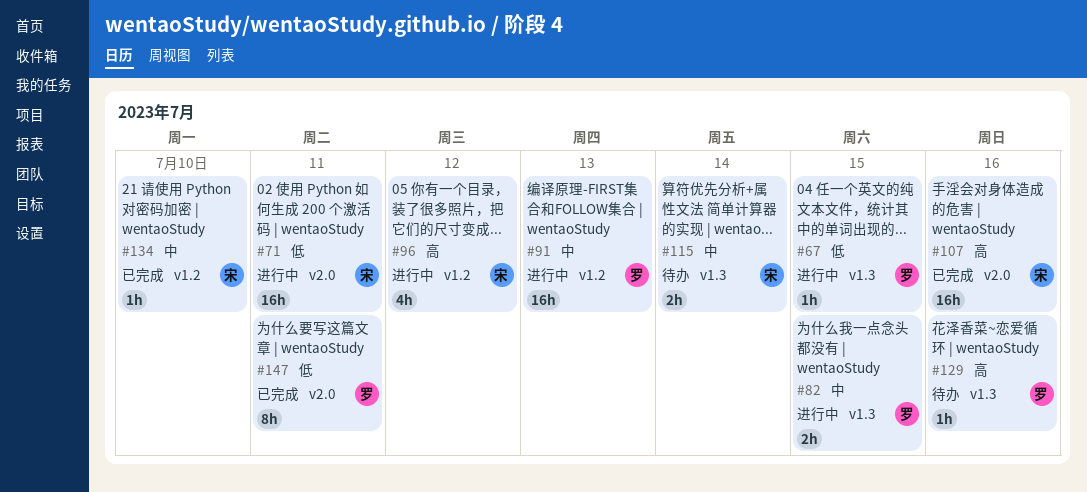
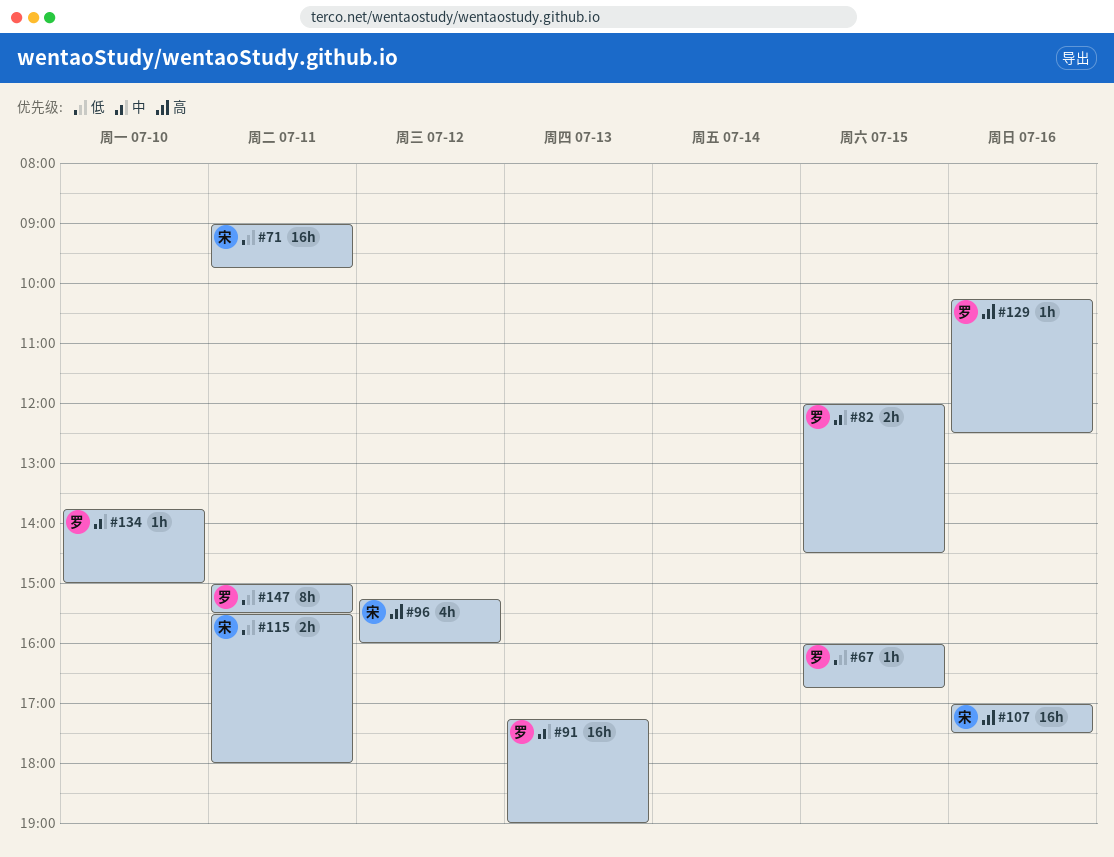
#115, priority: 中 -> 低
#115, day: Jul 14 -> Jul 11
#134, owner: 宋 -> 罗

